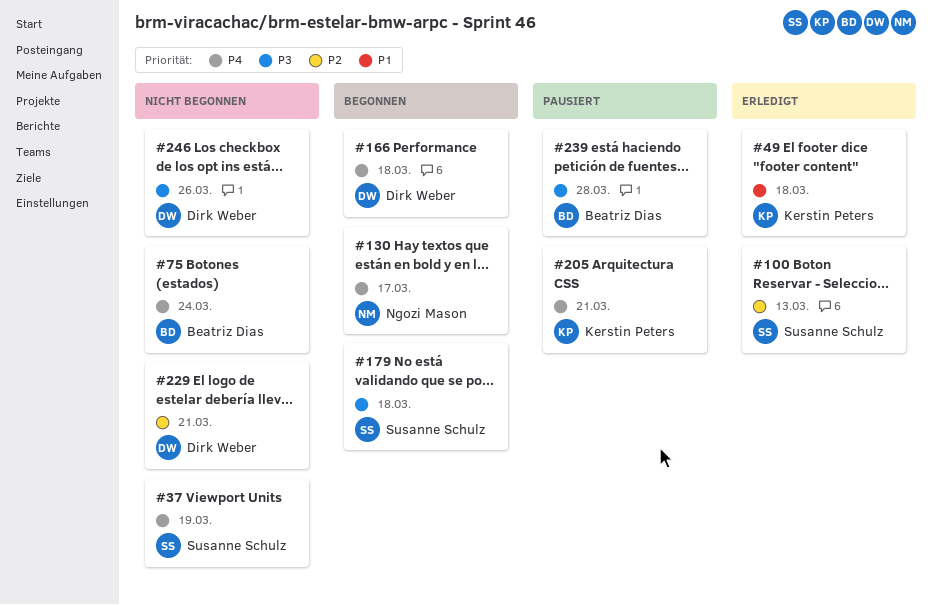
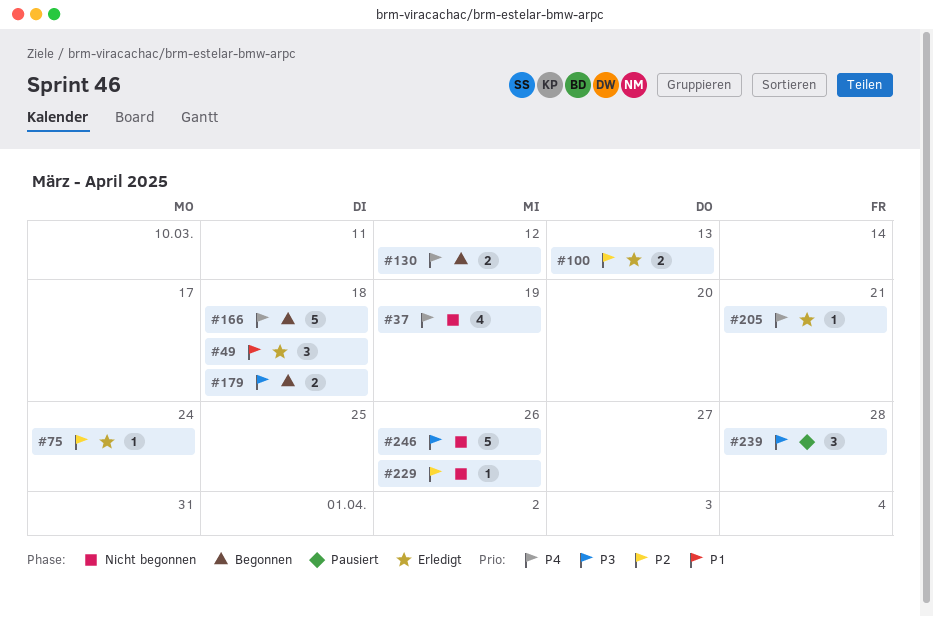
#75, status: Nicht begonnen -> Erledigt
#75, priority: P4 -> P2
#130, due: Mar 17 -> Mar 12
#205, status: Pausiert -> Erledigt
#229, due: Mar 21 -> Mar 26

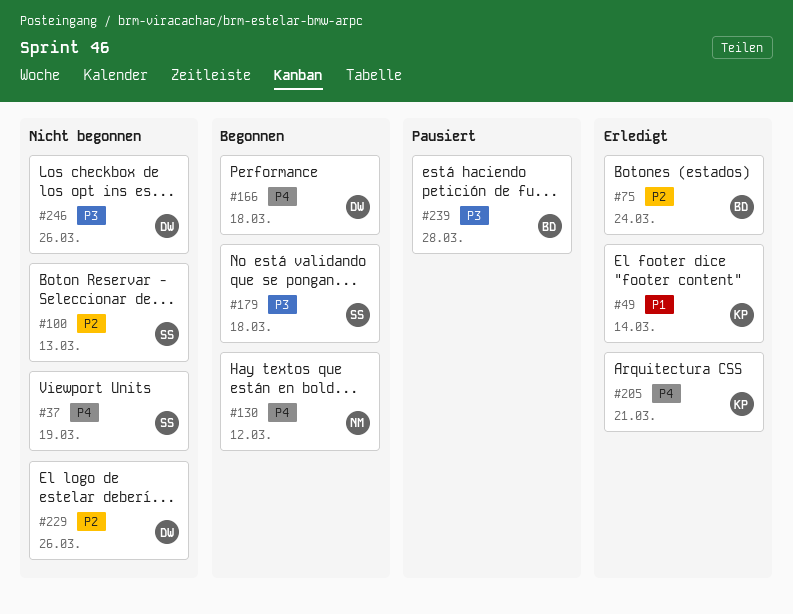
#49, due: Mar 18 -> Mar 14
#100, status: Erledigt -> Nicht begonnen

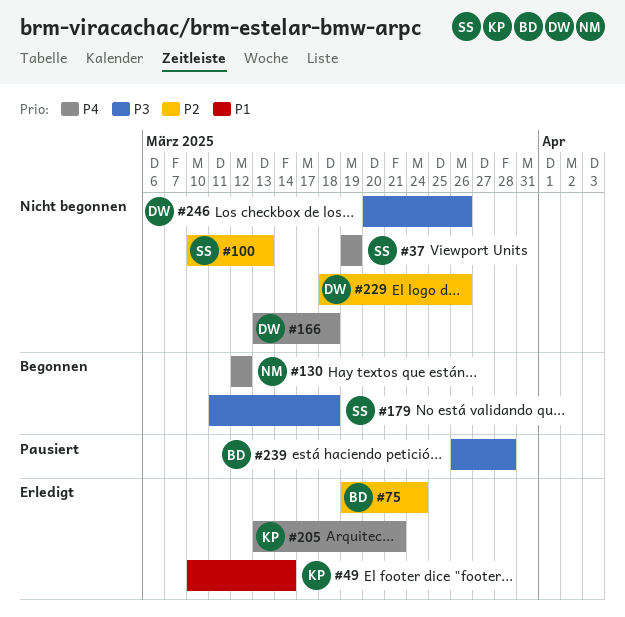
#166, status: Begonnen -> Nicht begonnen

